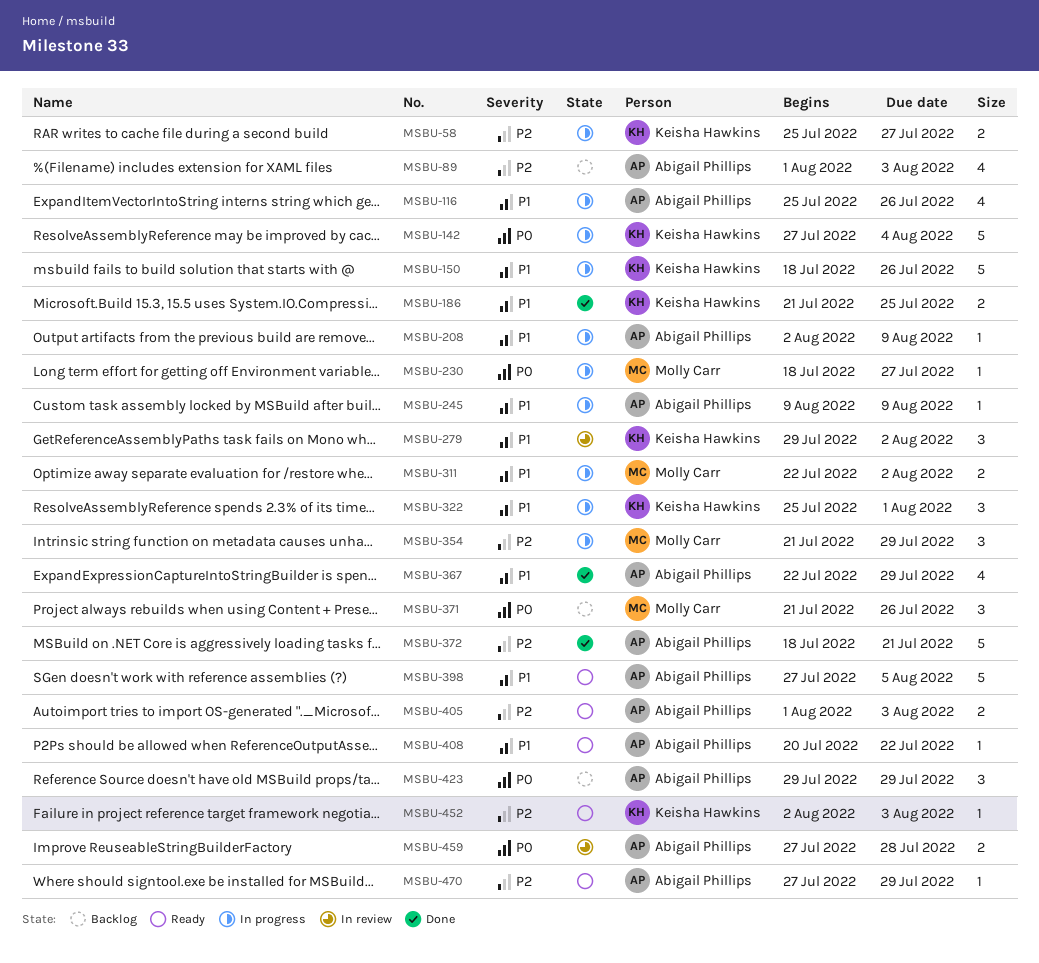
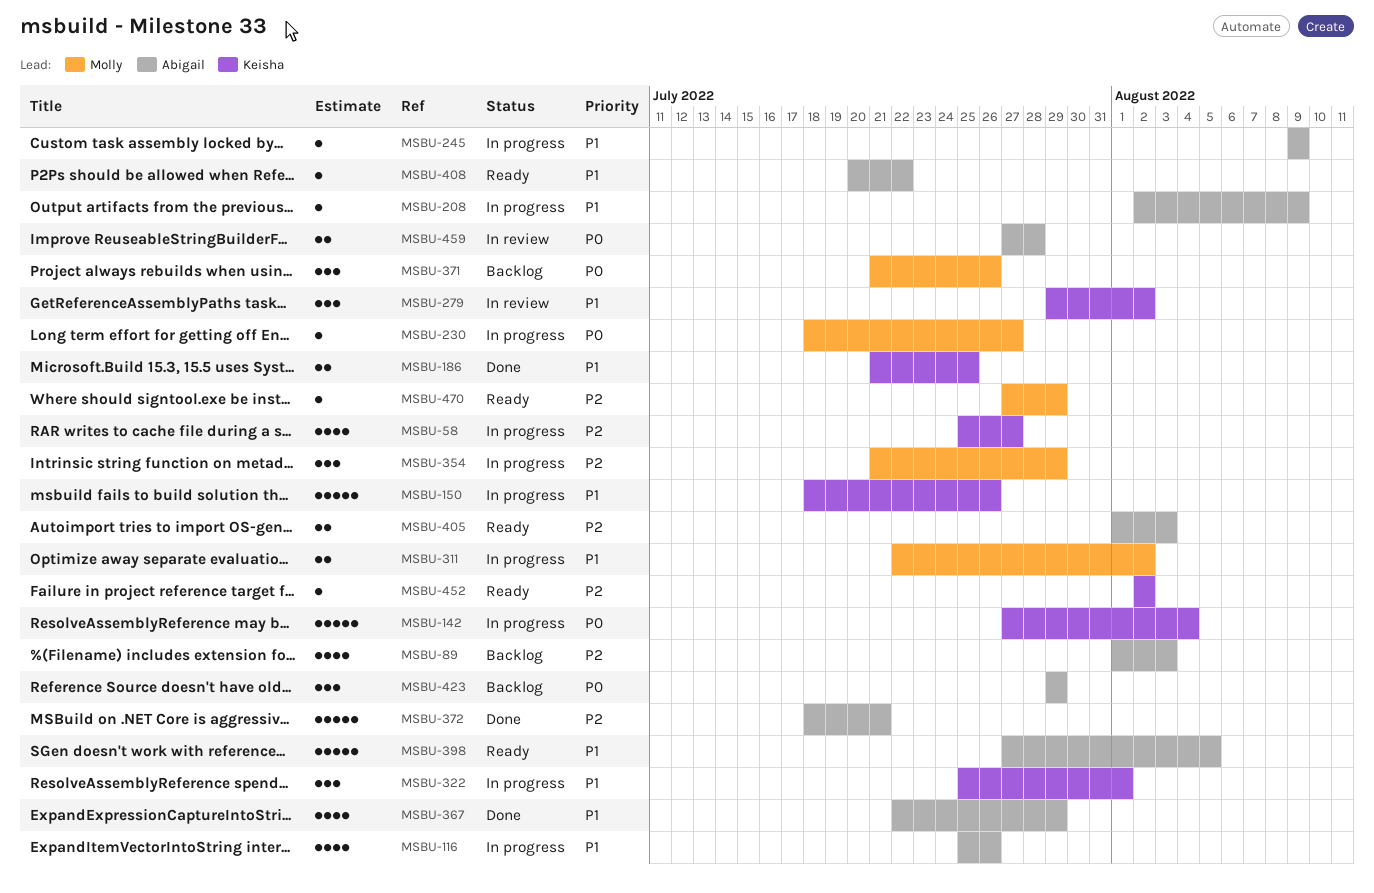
MSBU-58, estimate: 2 -> 4
MSBU-452, due: Aug 3 -> Aug 2
MSBU-470, owner: Abigail Phillips -> Molly Carr

